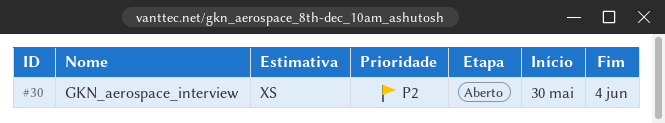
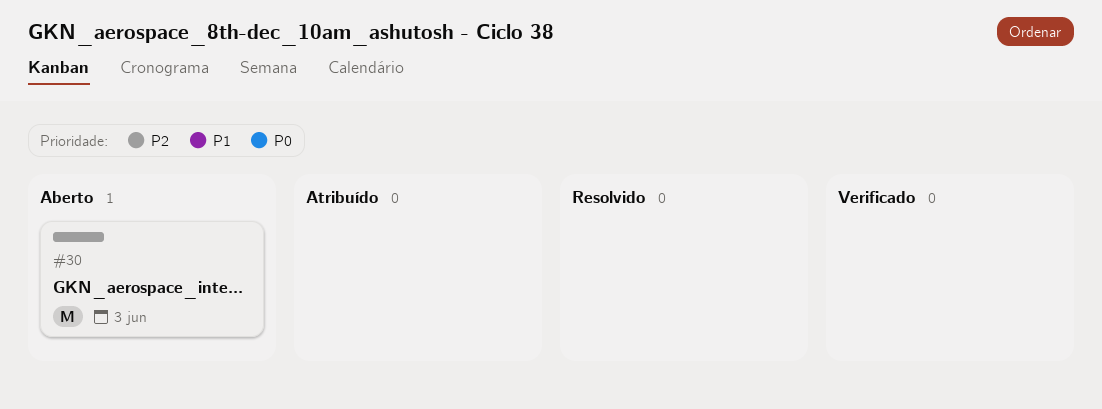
#30, estimate: XS -> M
#30, due: Jun 4 -> Jun 3

